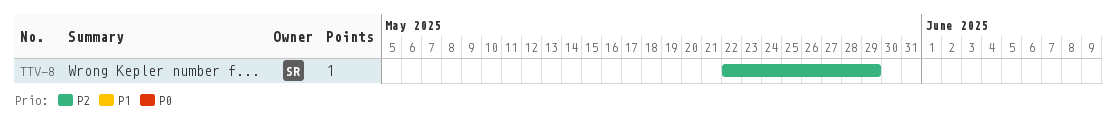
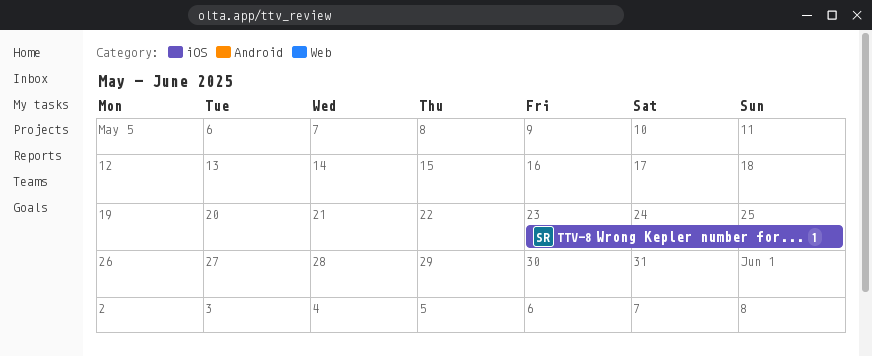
TTV-8, start: May 22 -> May 23
TTV-8, due: May 29 -> May 25

